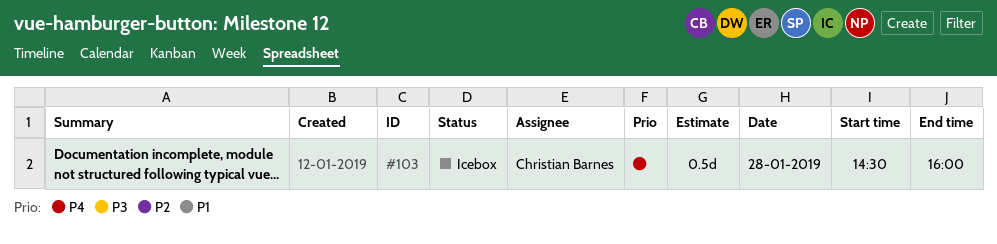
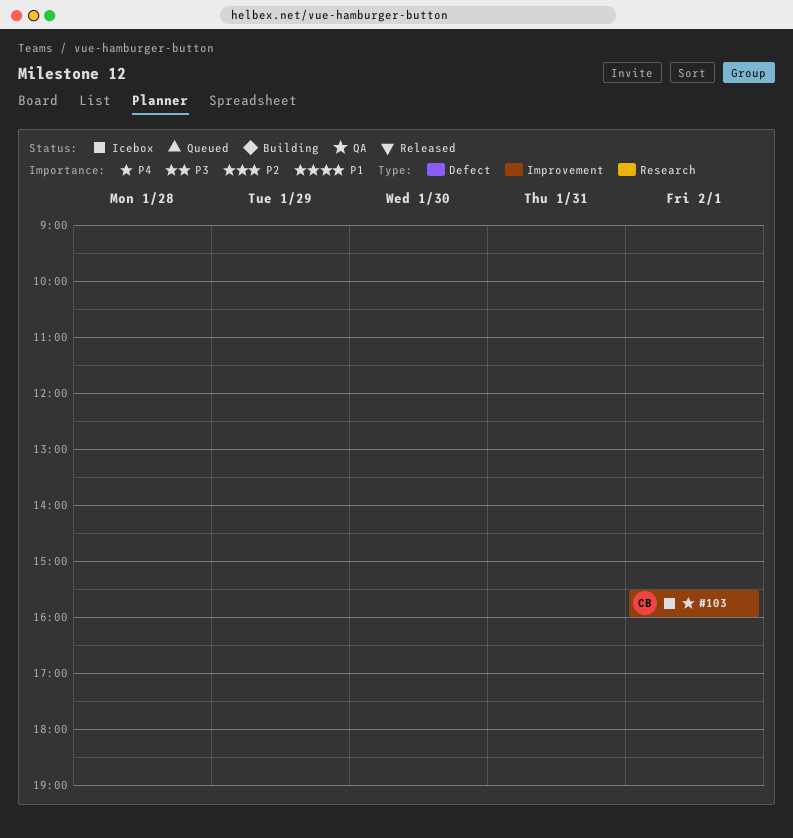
#103, day: Jan 28 -> Feb 1
#103, begins: 14:30 -> 15:30

